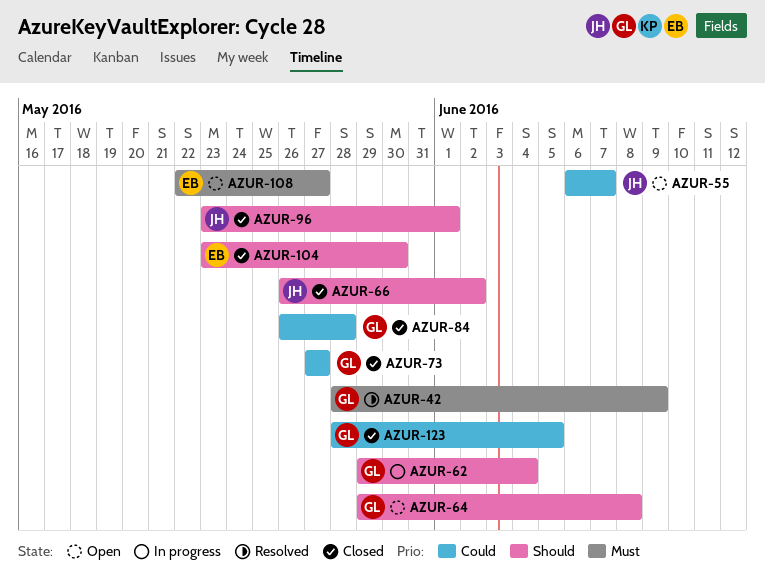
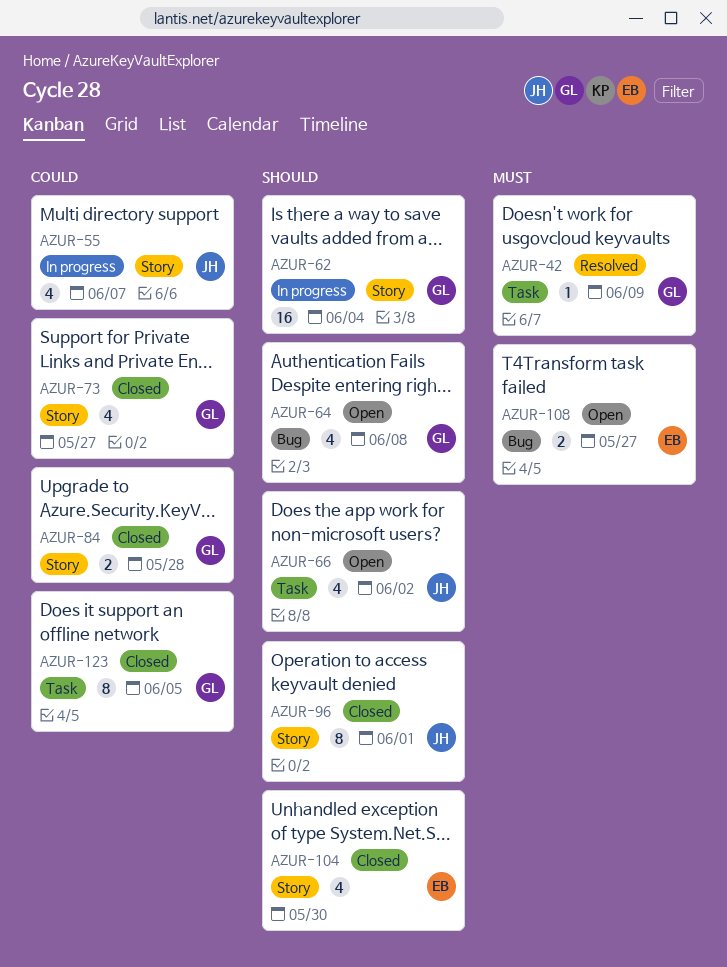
AZUR-55, status: Open -> In progress
AZUR-66, status: Closed -> Open

